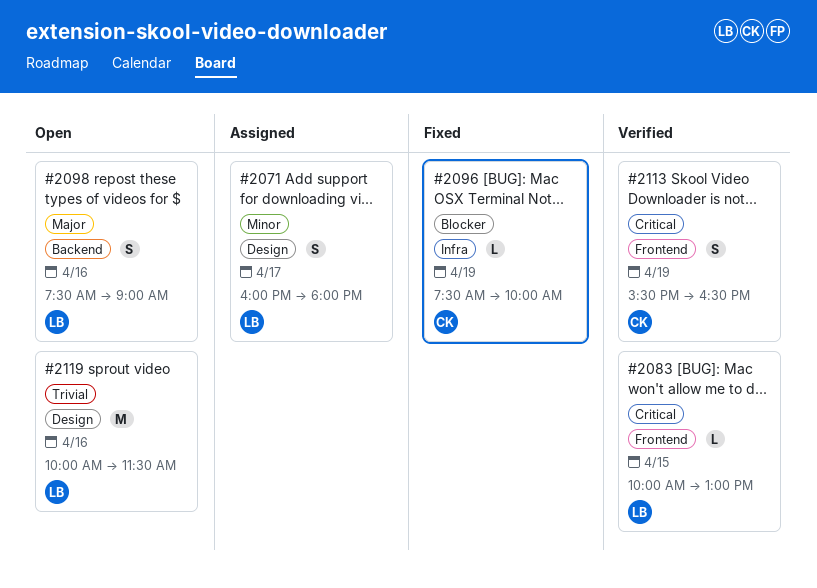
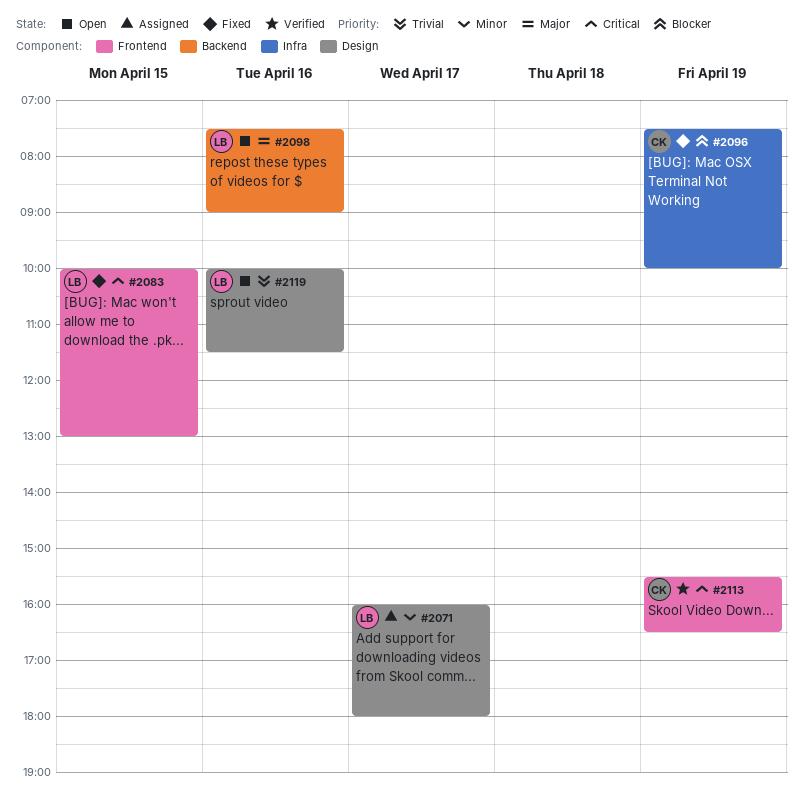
#2083, status: Verified -> Fixed

